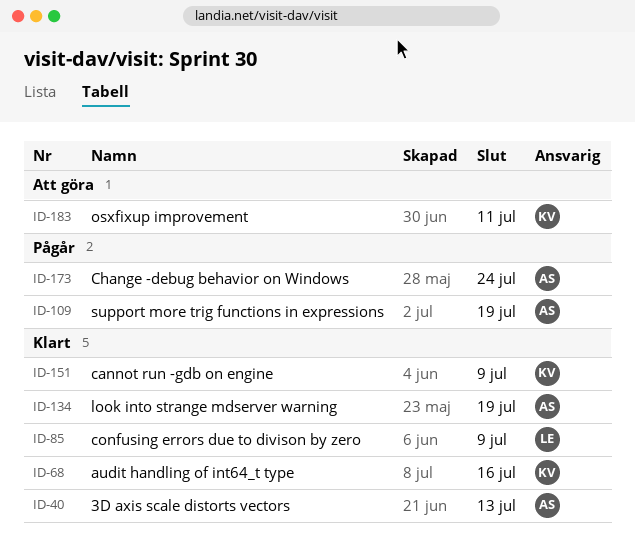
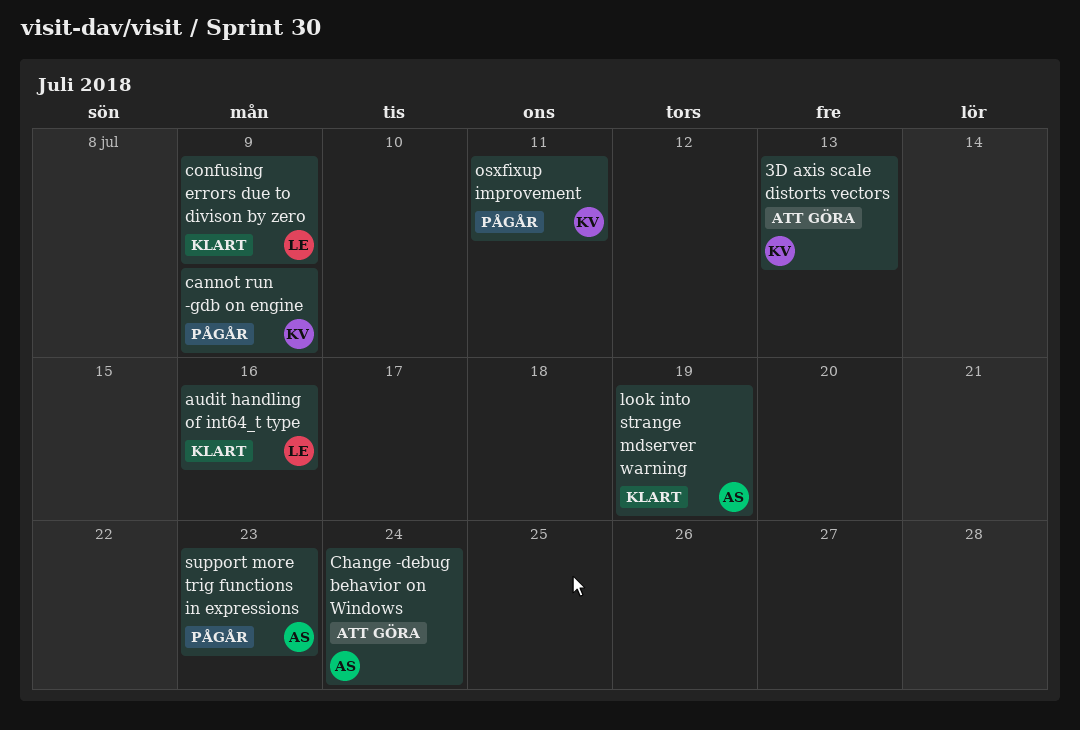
3D axis scale distorts vectors, status: Klart -> Att göra
3D axis scale distorts vectors, owner: AS -> KV
audit handling of int64_t type, owner: KV -> LE
cannot run -gdb on engine, status: Klart -> Pågår
Change -debug behavior on Windows, status: Pågår -> Att göra
osxfixup improvement, status: Att göra -> Pågår
support more trig functions in expressions, due: Jul 19 -> Jul 23

